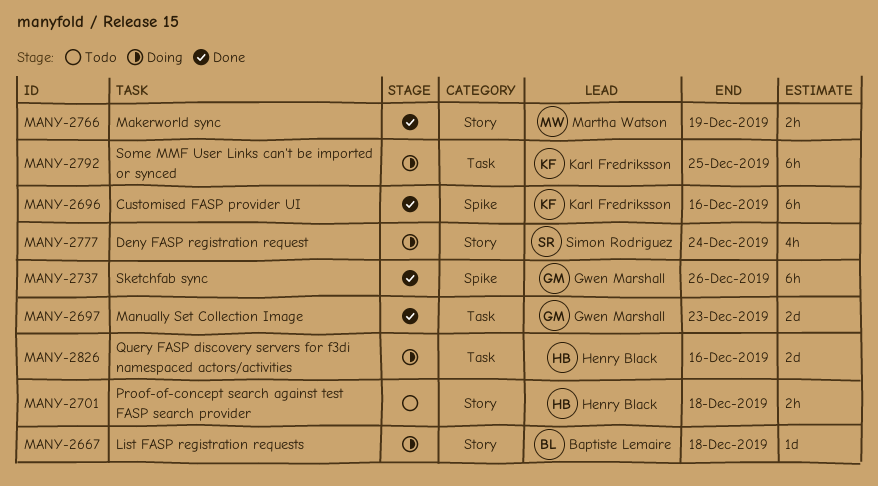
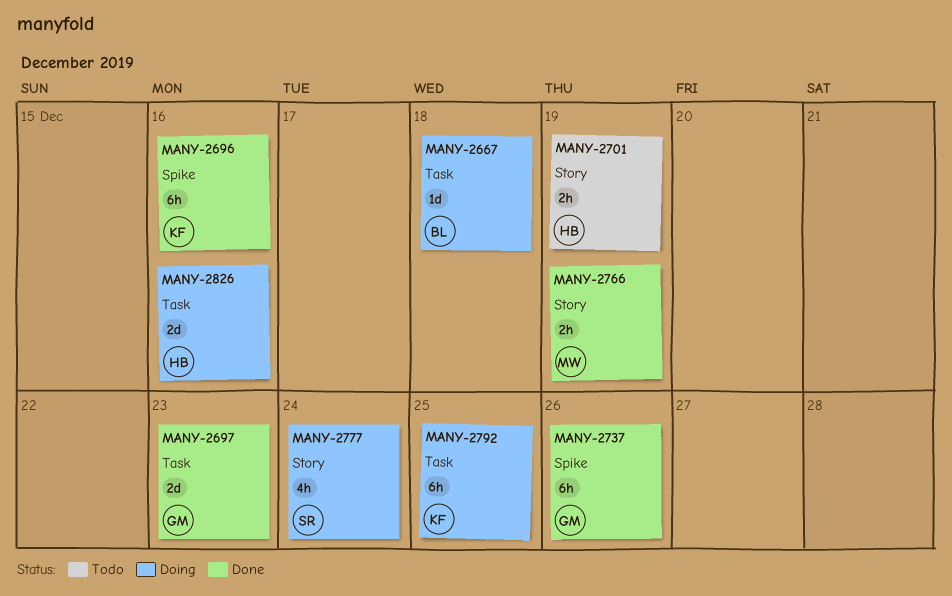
MANY-2667, label: Story -> Task
MANY-2701, due: Dec 18 -> Dec 19

